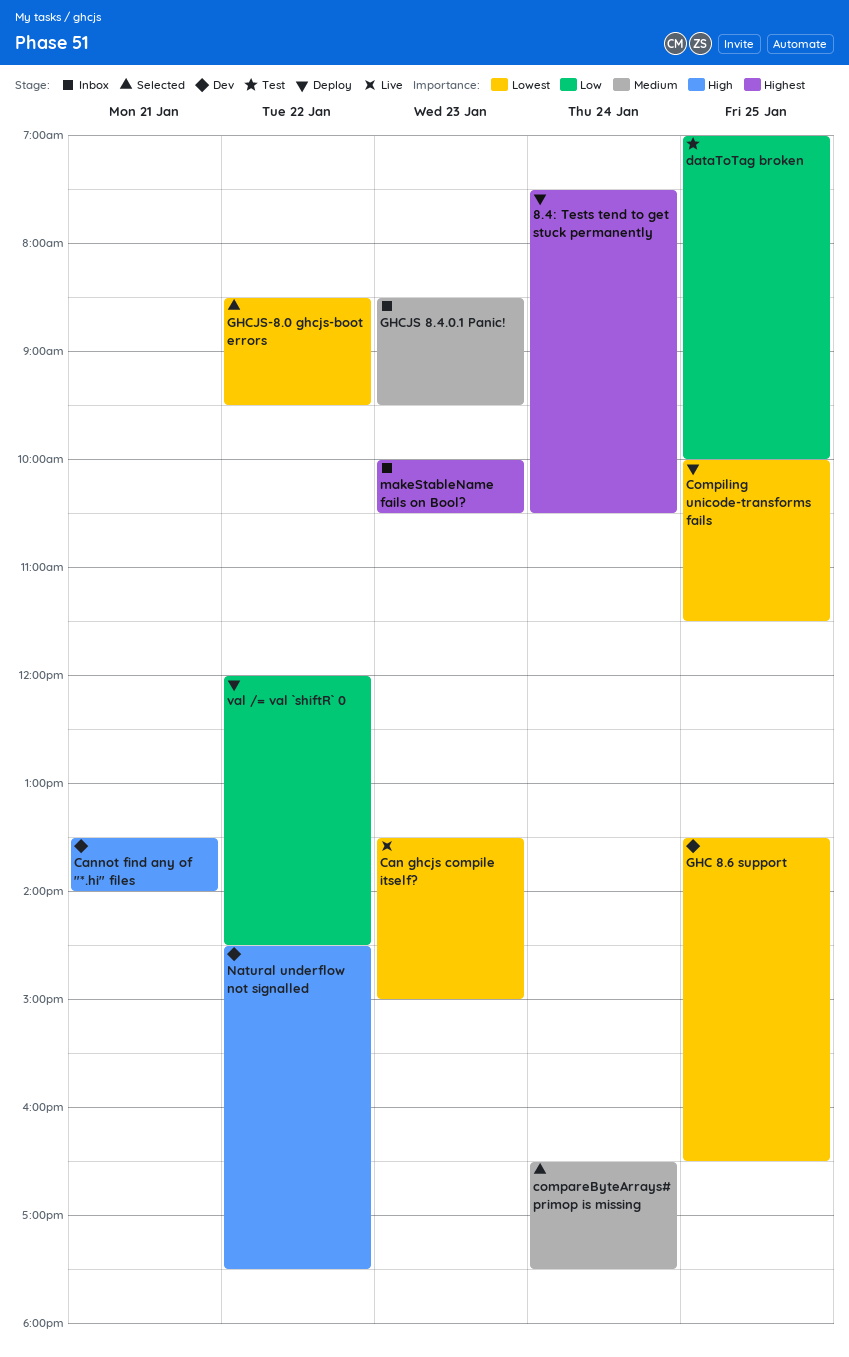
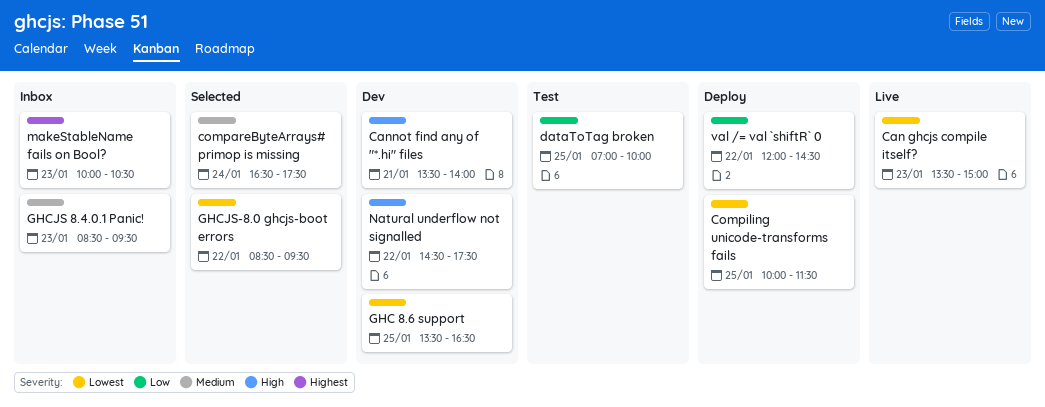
8.4: Tests tend to get stuck permanently: present -> none

